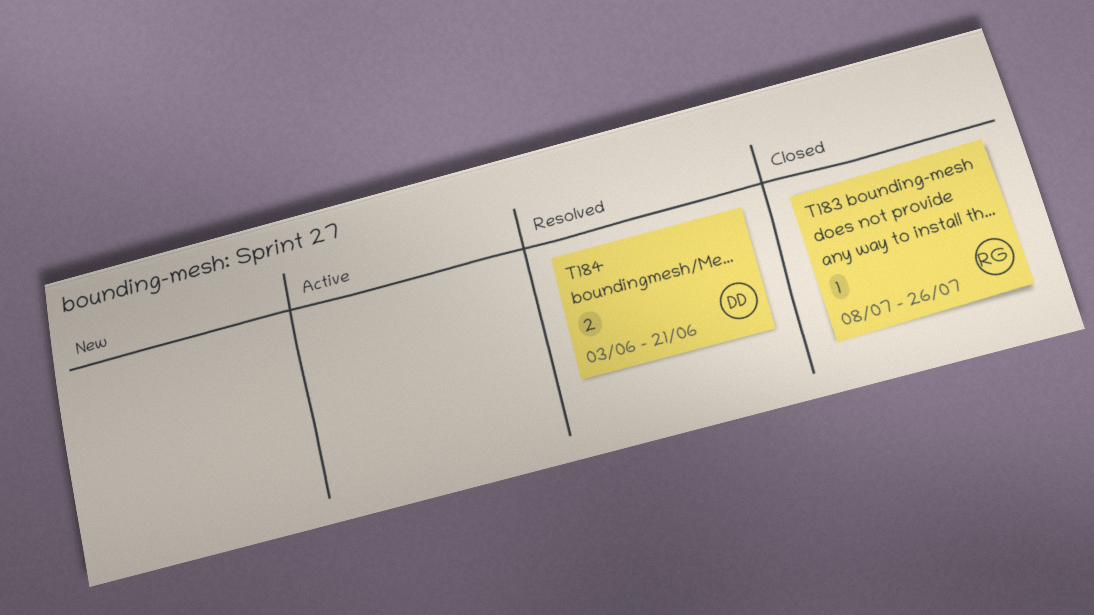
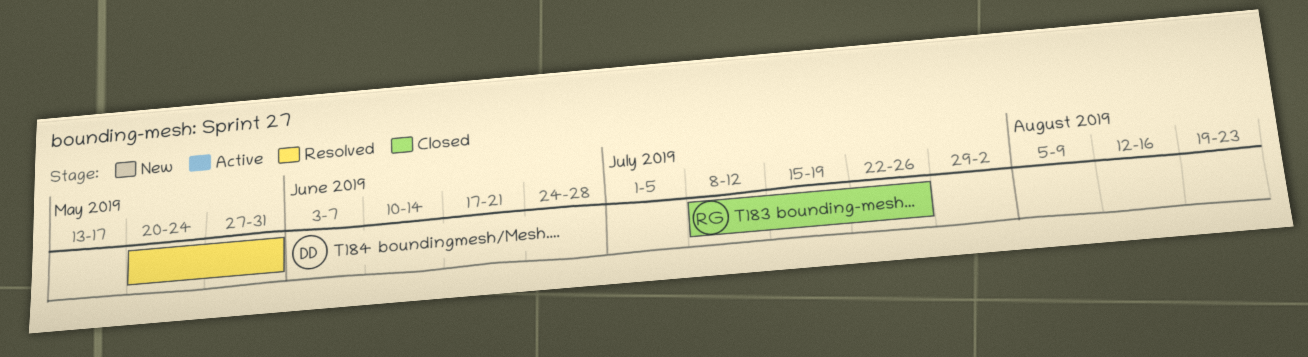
T184, start: Jun 3 -> May 20
T184, due: Jun 21 -> May 31

